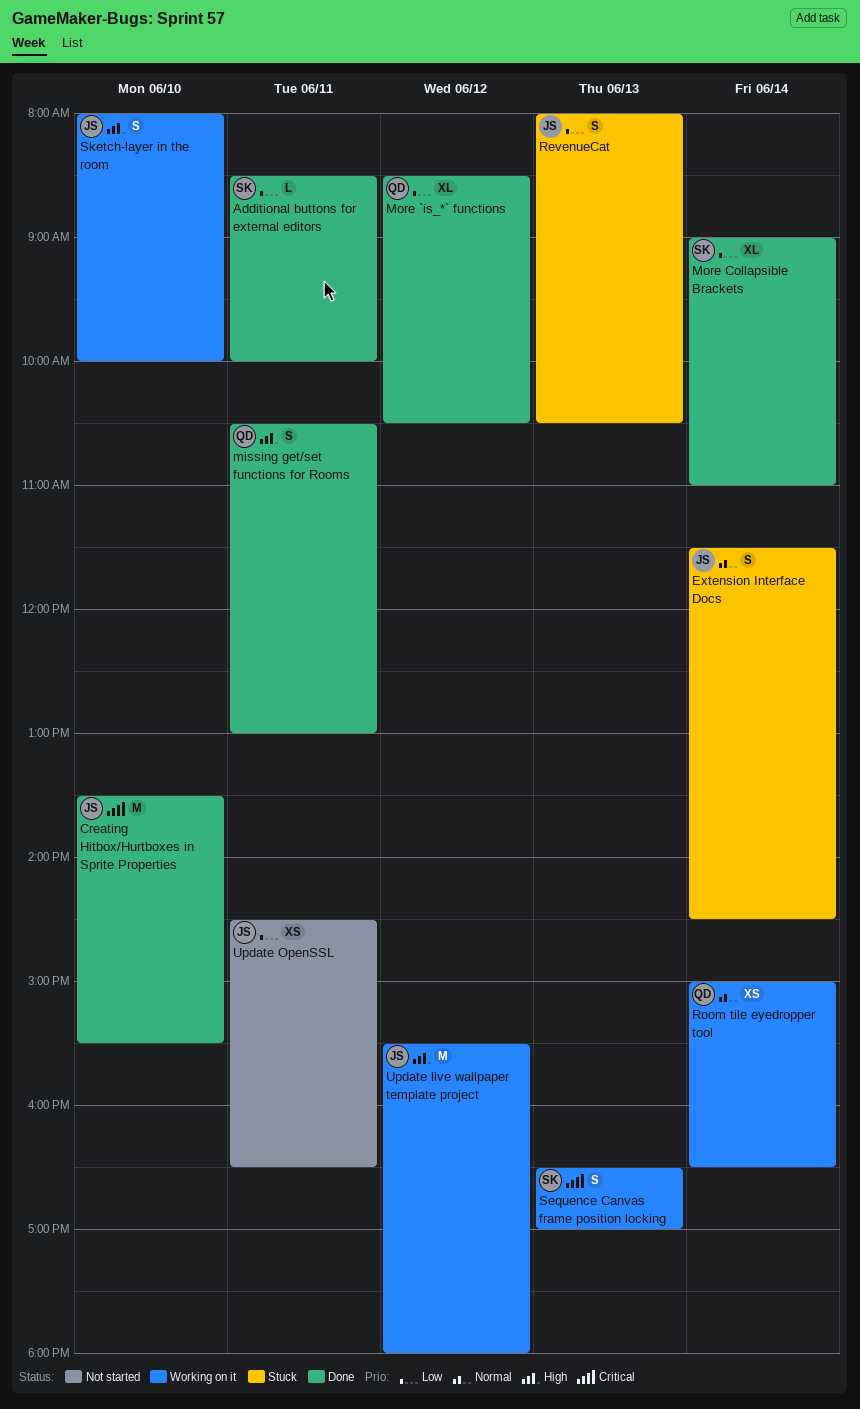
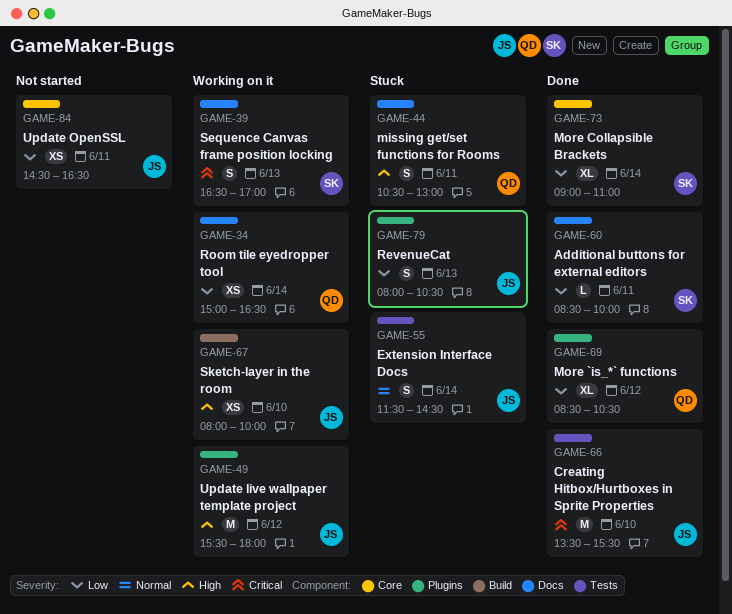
missing get/set functions for Rooms, status: Done -> Stuck
Room tile eyedropper tool, priority: Normal -> Low
Sketch-layer in the room, estimate: S -> XS

